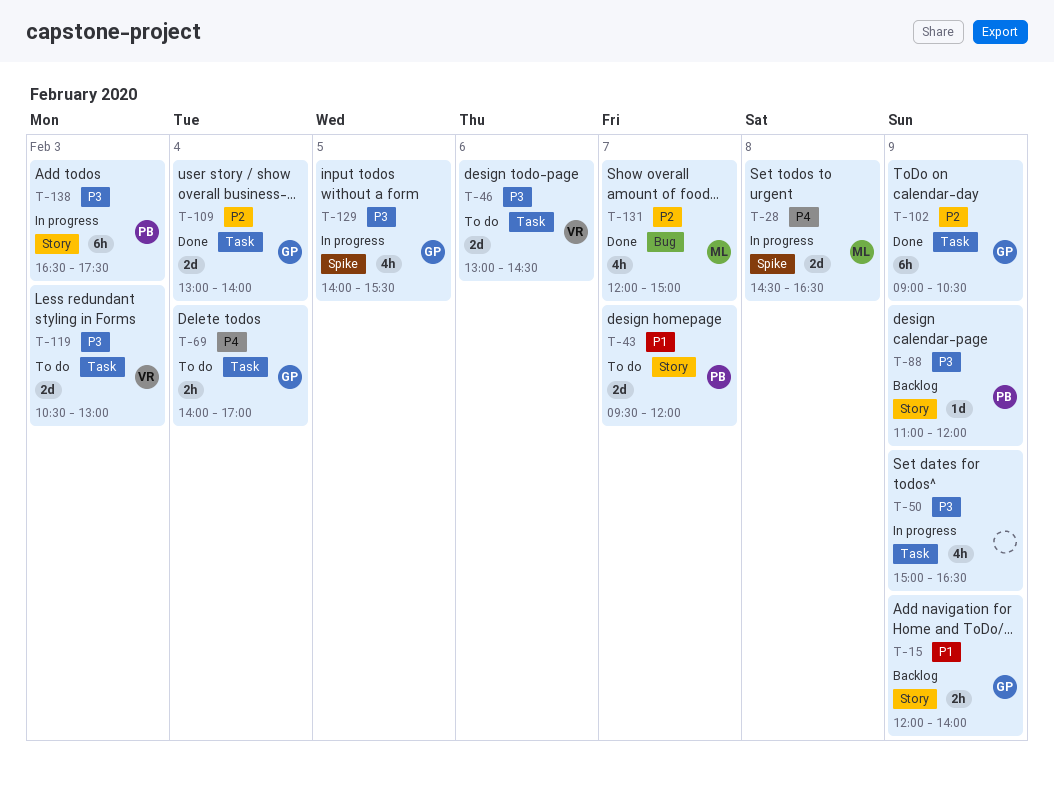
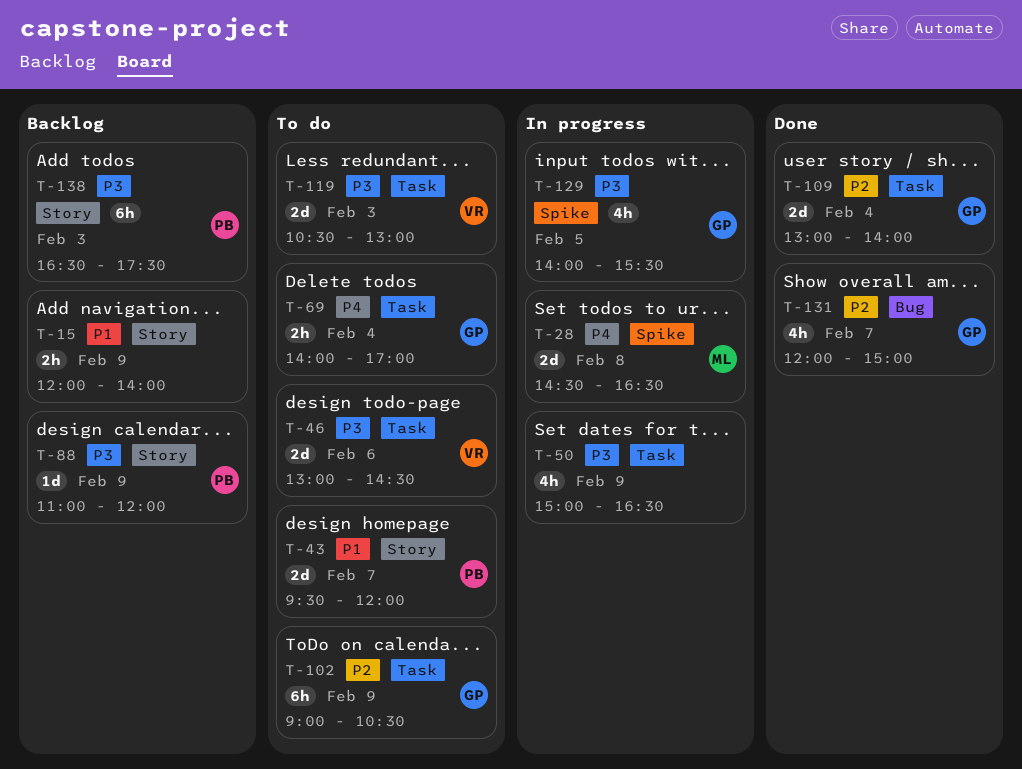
T-15, owner: GP -> none
T-102, status: Done -> To do
T-131, owner: ML -> GP
T-138, status: In progress -> Backlog

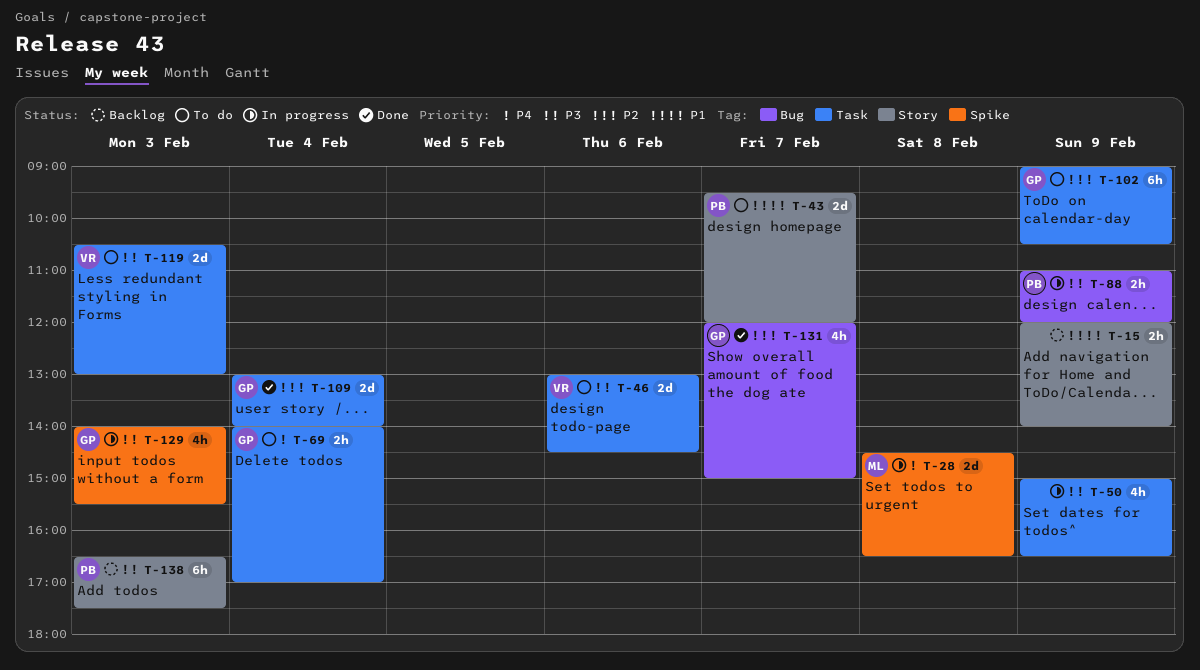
T-88, status: Backlog -> In progress
T-88, label: Story -> Bug
T-88, estimate: 1d -> 2h
T-129, day: Feb 5 -> Feb 3

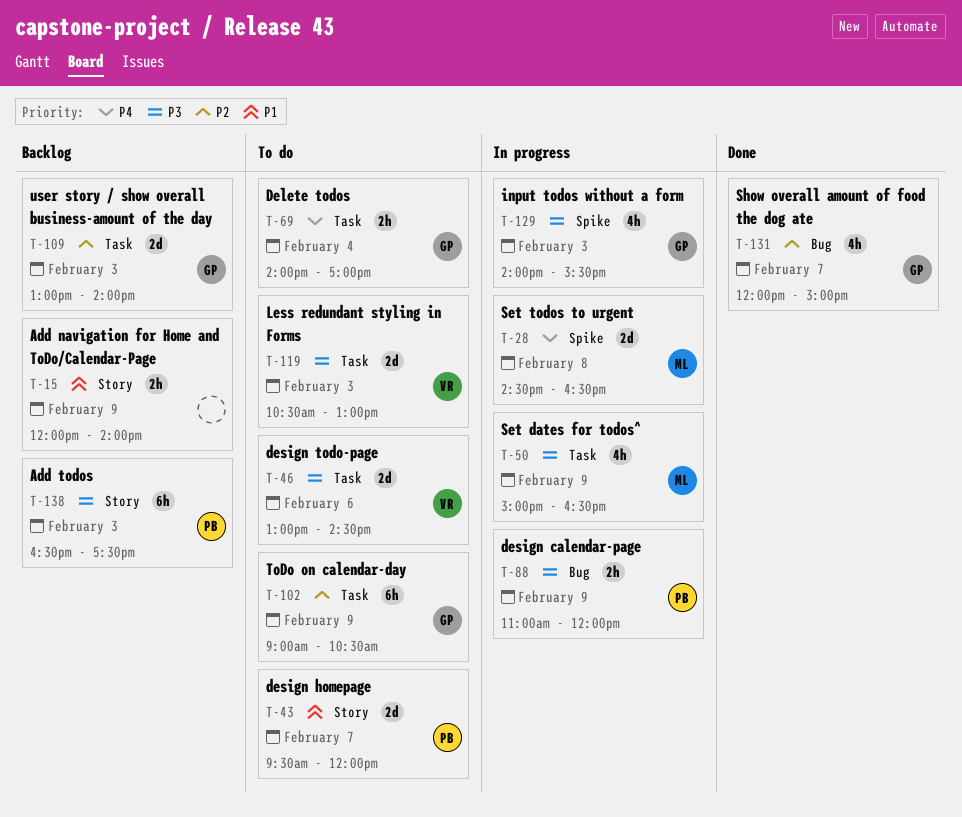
T-50, owner: none -> ML
T-109, status: Done -> Backlog
T-109, day: Feb 4 -> Feb 3

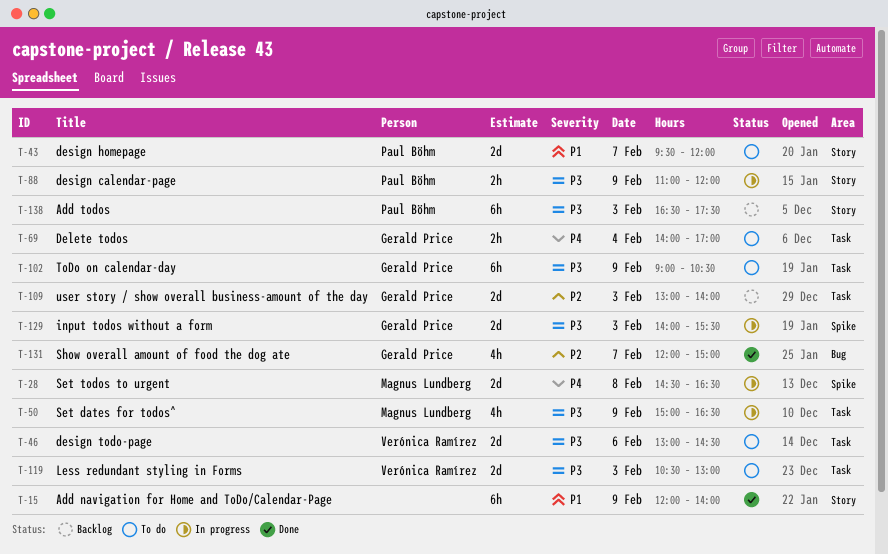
T-15, status: Backlog -> Done
T-15, estimate: 2h -> 6h
T-88, label: Bug -> Story
T-102, priority: P2 -> P3
T-129, estimate: 4h -> 2d

